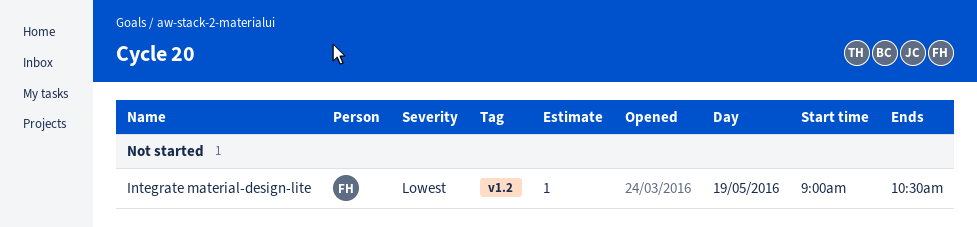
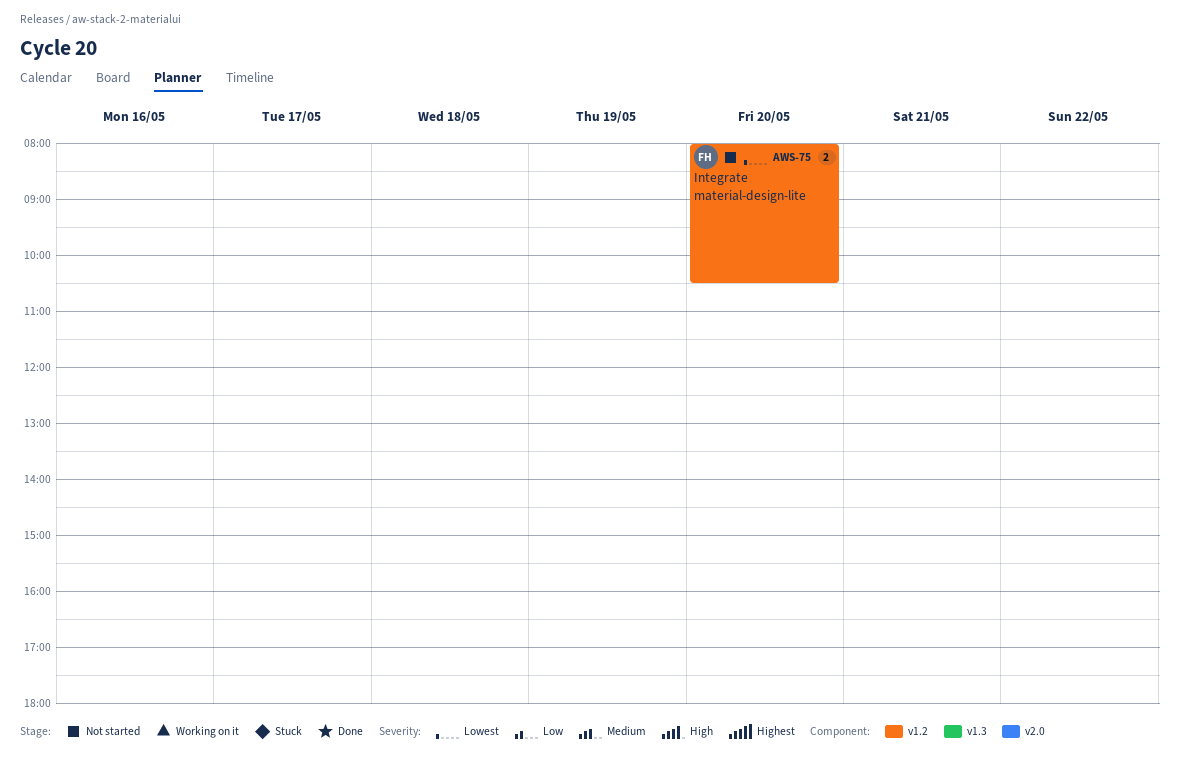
Integrate material-design-lite, estimate: 1 -> 2
Integrate material-design-lite, day: May 19 -> May 20
Integrate material-design-lite, begins: 09:00 -> 08:00

